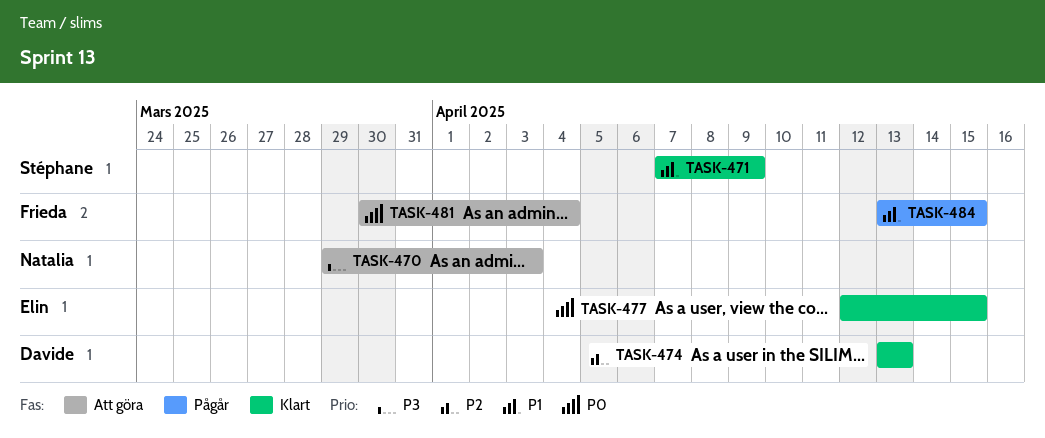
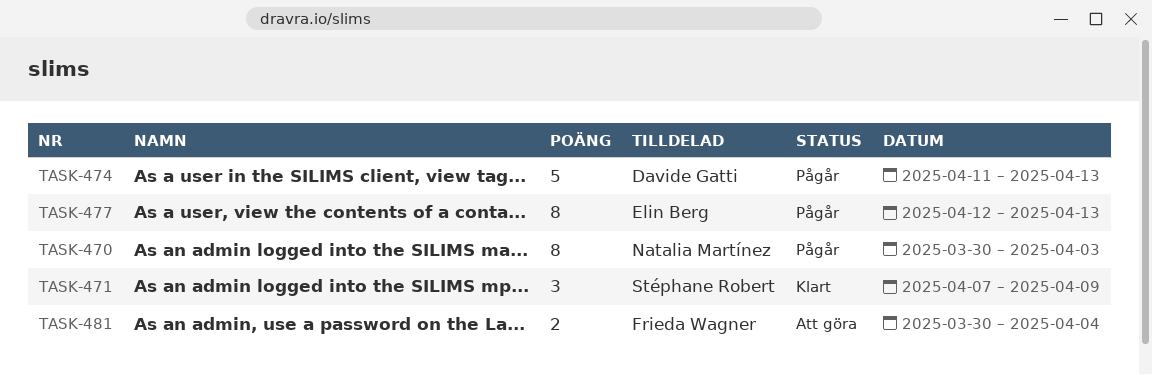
TASK-470, status: Att göra -> Pågår
TASK-470, start: Mar 29 -> Mar 30
TASK-474, status: Klart -> Pågår
TASK-474, start: Apr 13 -> Apr 11
TASK-477, status: Klart -> Pågår
TASK-477, due: Apr 15 -> Apr 13
TASK-484: present -> none

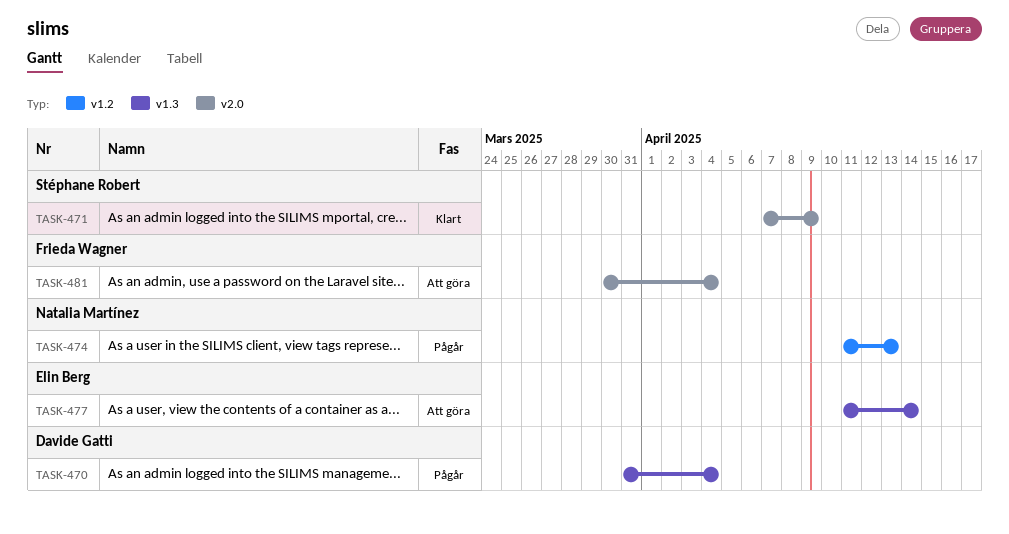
TASK-470, owner: Natalia Martínez -> Davide Gatti
TASK-470, start: Mar 30 -> Mar 31
TASK-470, due: Apr 3 -> Apr 4
TASK-474, owner: Davide Gatti -> Natalia Martínez
TASK-477, status: Pågår -> Att göra
TASK-477, start: Apr 12 -> Apr 11
TASK-477, due: Apr 13 -> Apr 14

